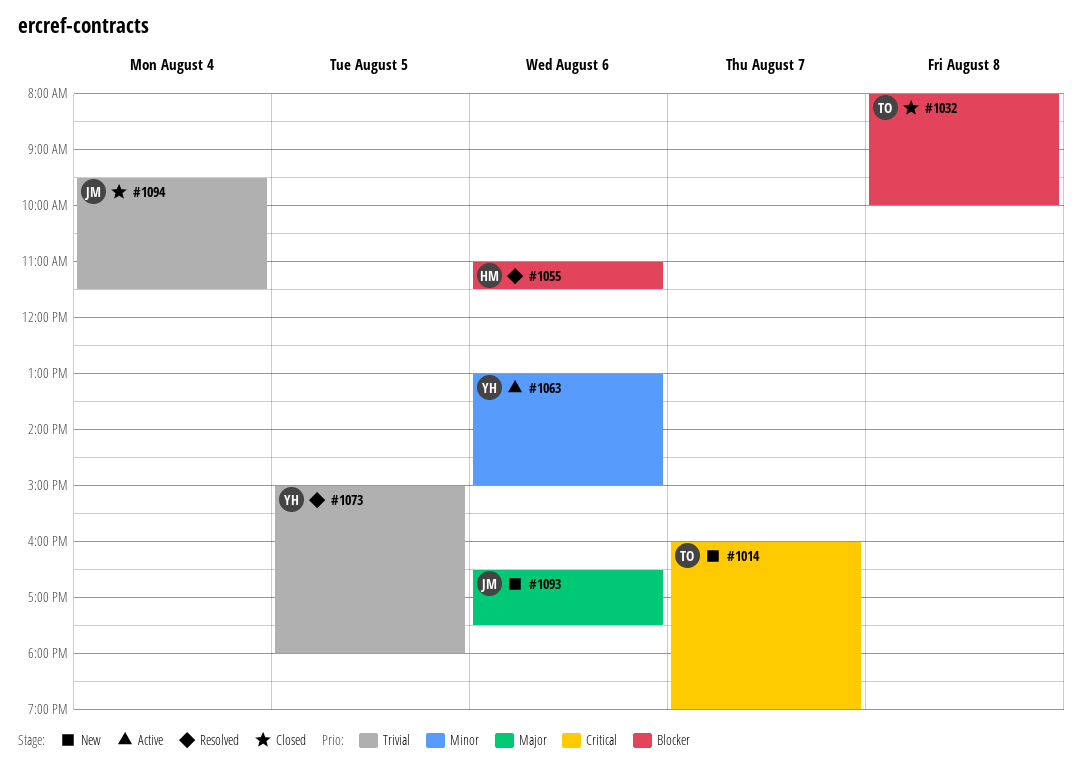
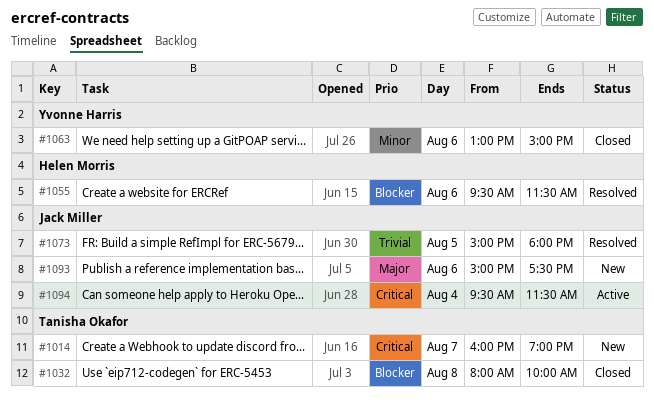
#1055, begins: 11:00 -> 09:30
#1063, status: Active -> Closed
#1073, owner: Yvonne Harris -> Jack Miller
#1093, begins: 16:30 -> 15:00
#1094, status: Closed -> Active
#1094, priority: Trivial -> Critical

